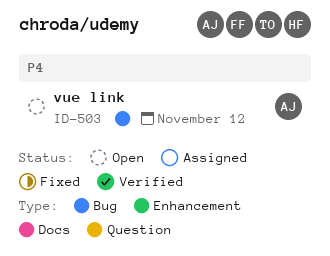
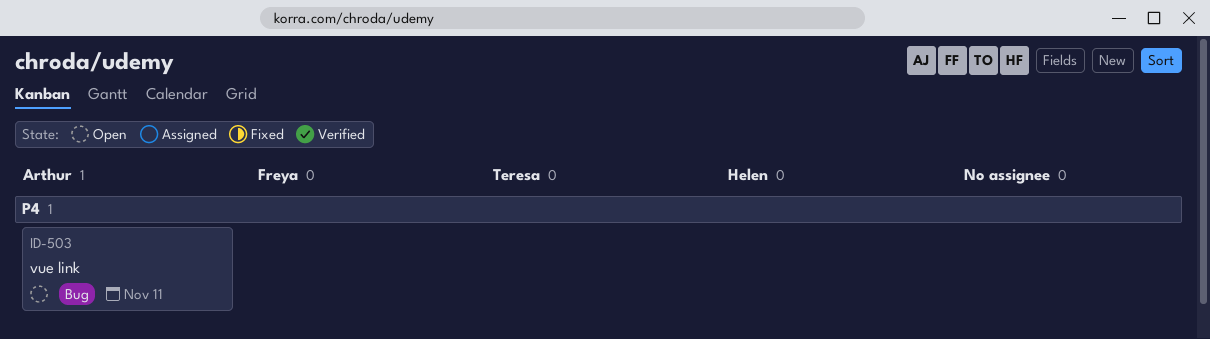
ID-503, due: Nov 12 -> Nov 11

